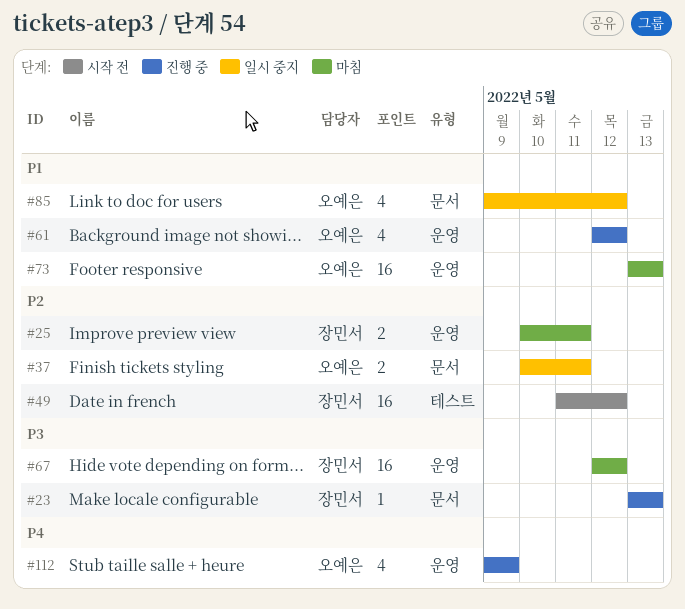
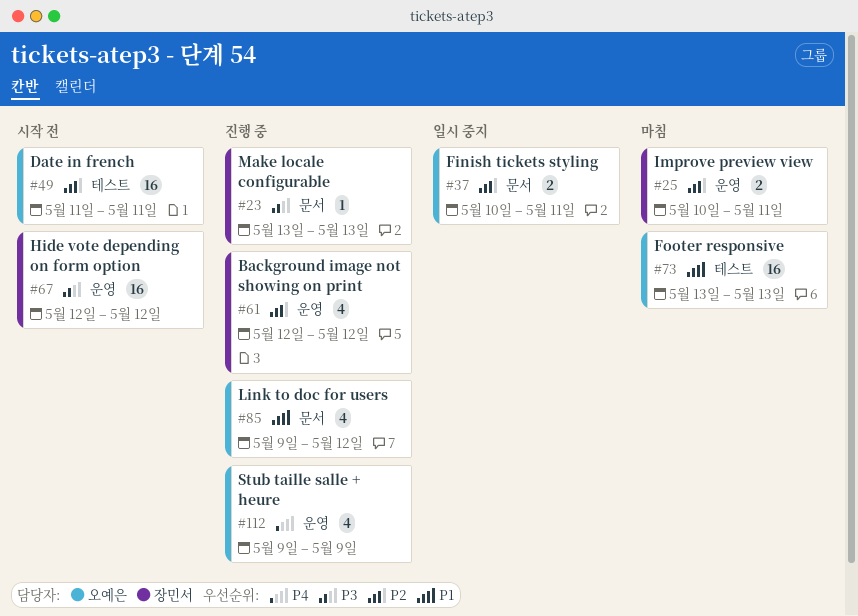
#49, owner: 장민서 -> 오예은
#49, due: May 12 -> May 11
#61, owner: 오예은 -> 장민서
#61, priority: P1 -> P2
#67, status: 마침 -> 시작 전
#73, label: 운영 -> 테스트
#85, status: 일시 중지 -> 진행 중

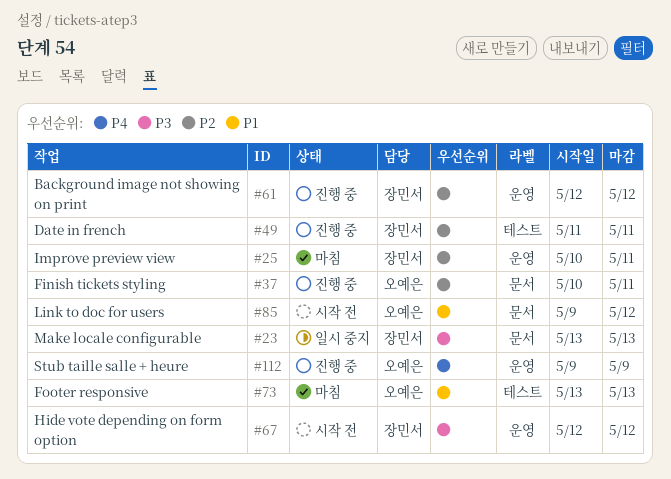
#23, status: 진행 중 -> 일시 중지
#37, status: 일시 중지 -> 진행 중
#49, status: 시작 전 -> 진행 중
#49, owner: 오예은 -> 장민서
#85, status: 진행 중 -> 시작 전

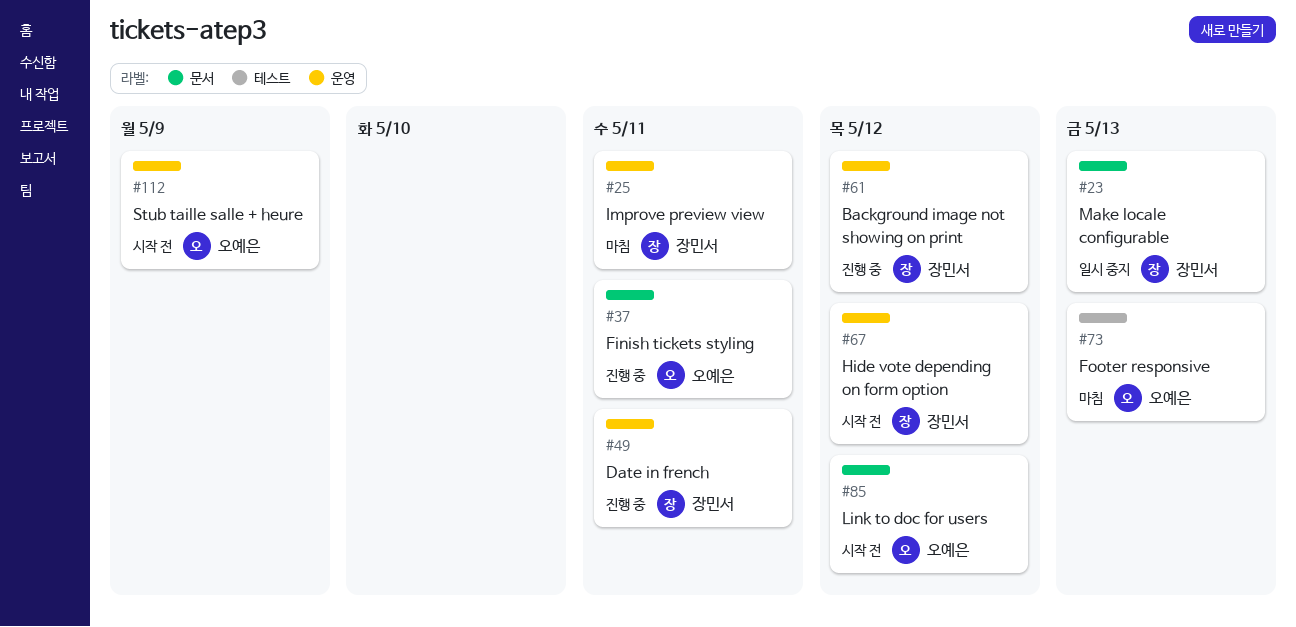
#49, label: 테스트 -> 운영
#112, status: 진행 중 -> 시작 전

